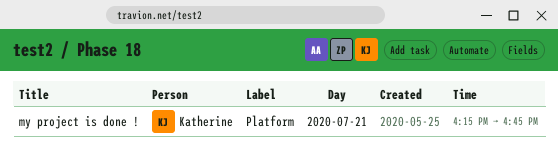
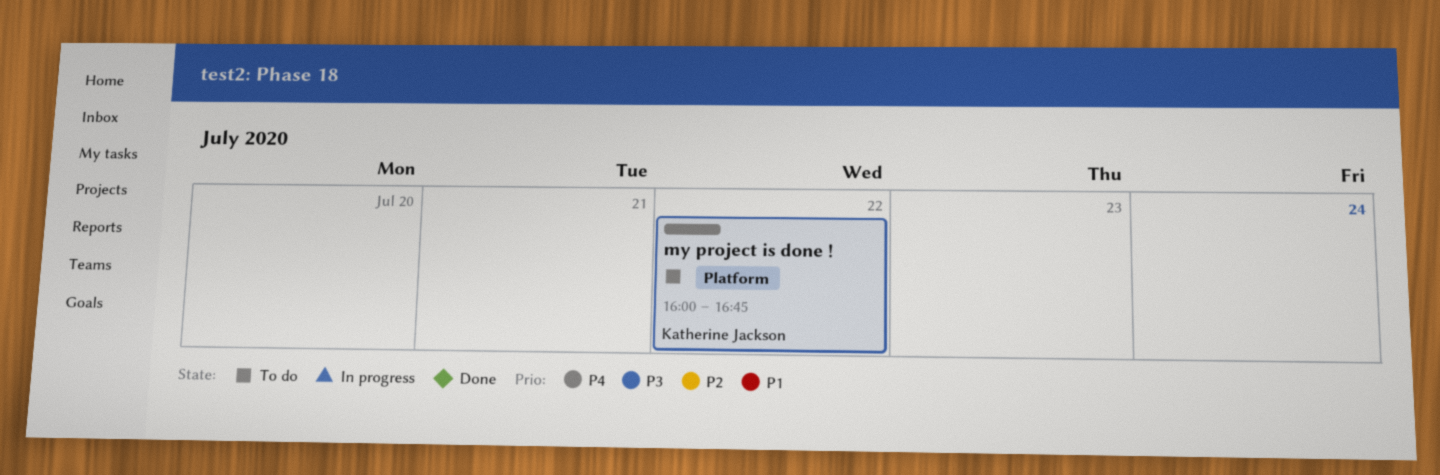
my project is done !, day: Jul 21 -> Jul 22
my project is done !, begins: 16:15 -> 16:00

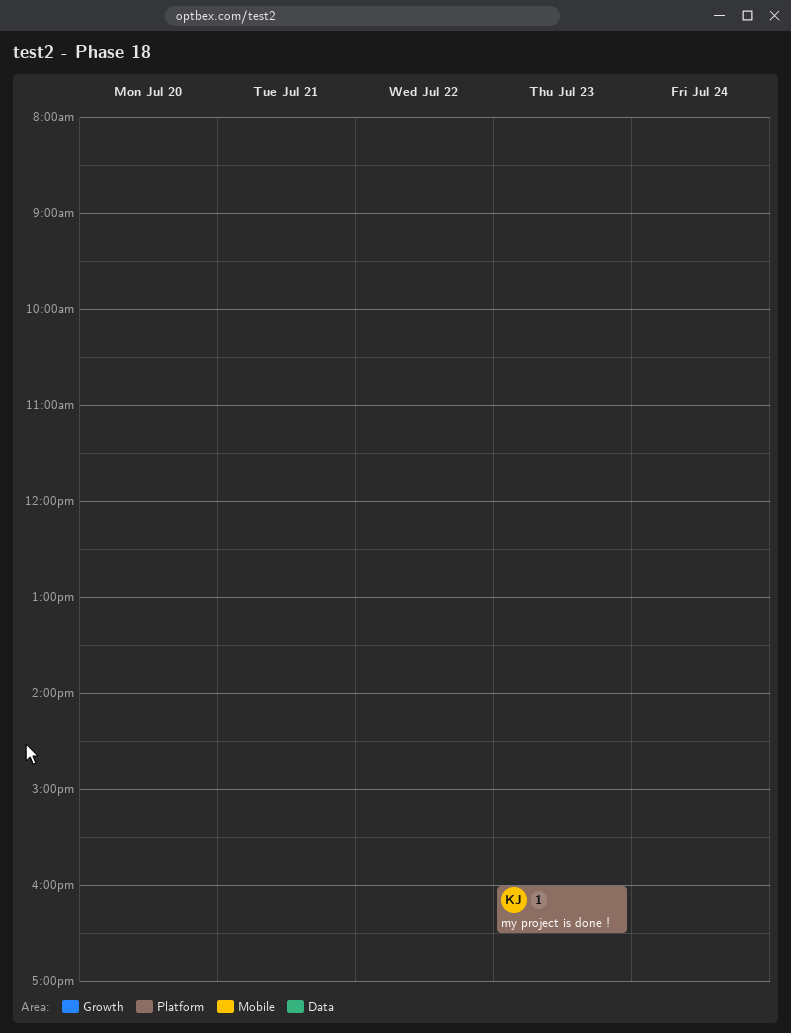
my project is done !, day: Jul 22 -> Jul 23
my project is done !, ends: 16:45 -> 16:30

